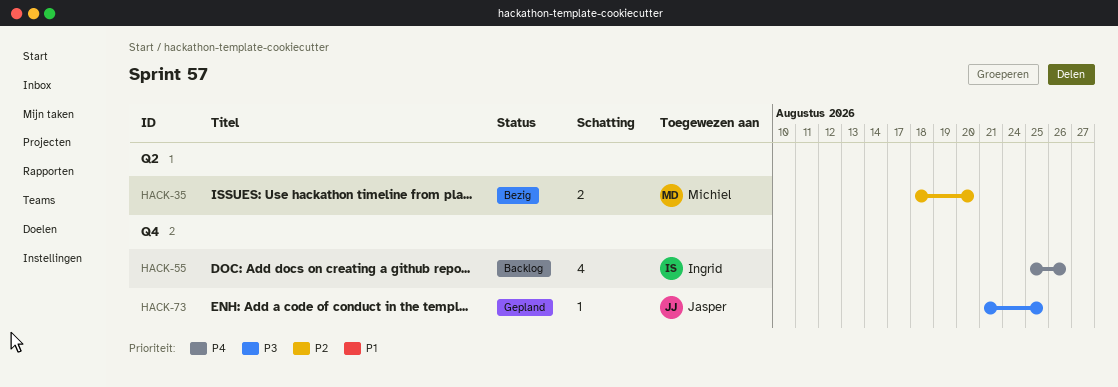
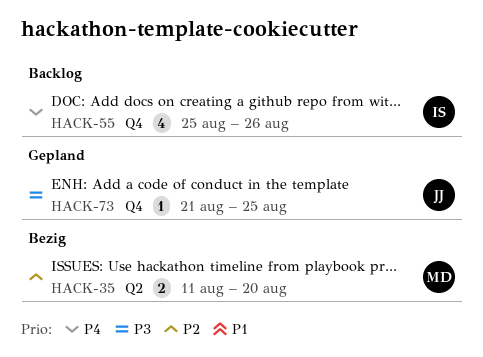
HACK-35, start: Aug 18 -> Aug 11

